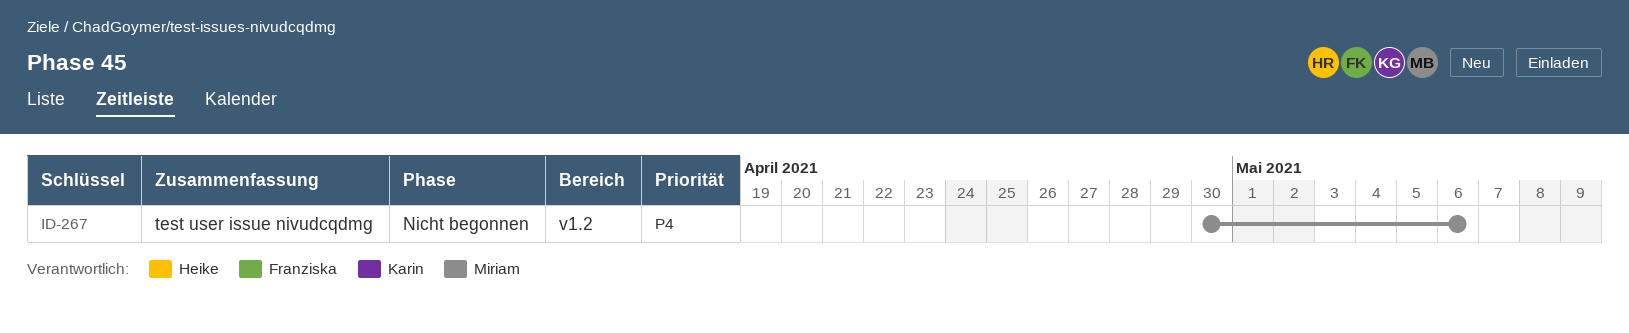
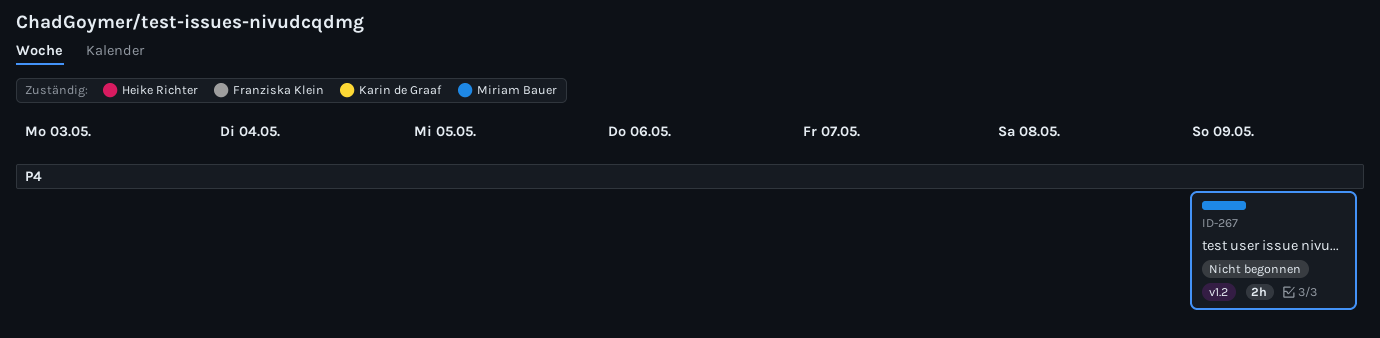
ID-267, due: May 6 -> May 9

